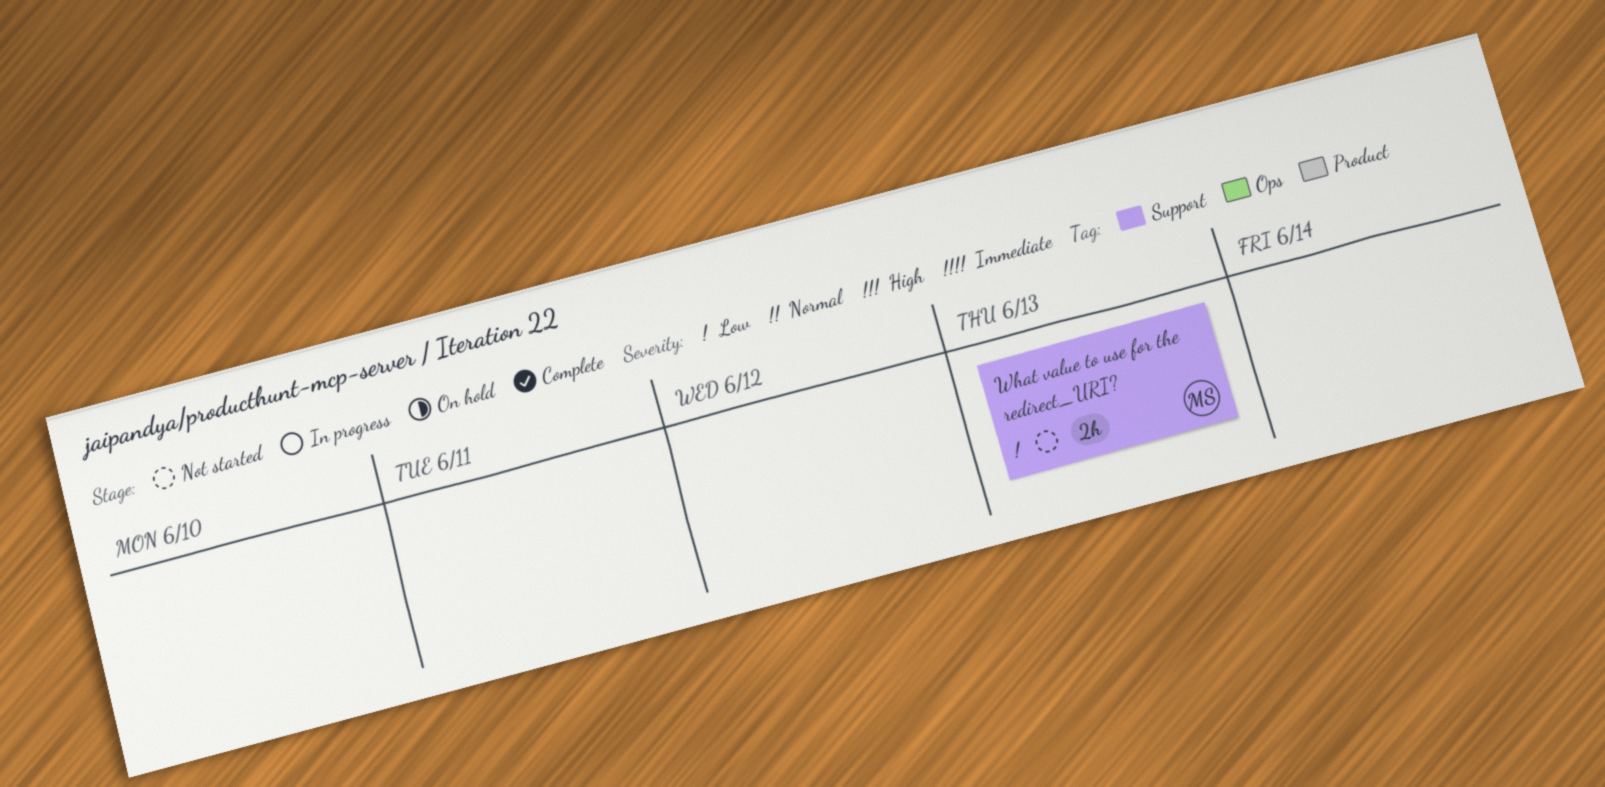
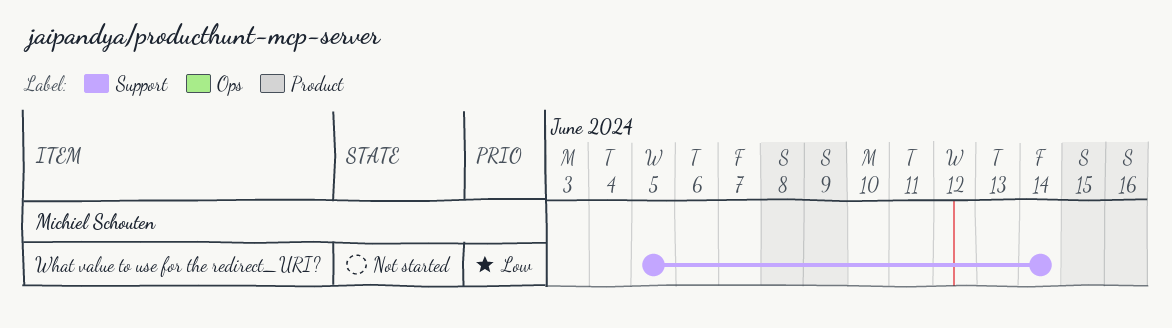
What value to use for the redirect_URI?, due: Jun 13 -> Jun 14

